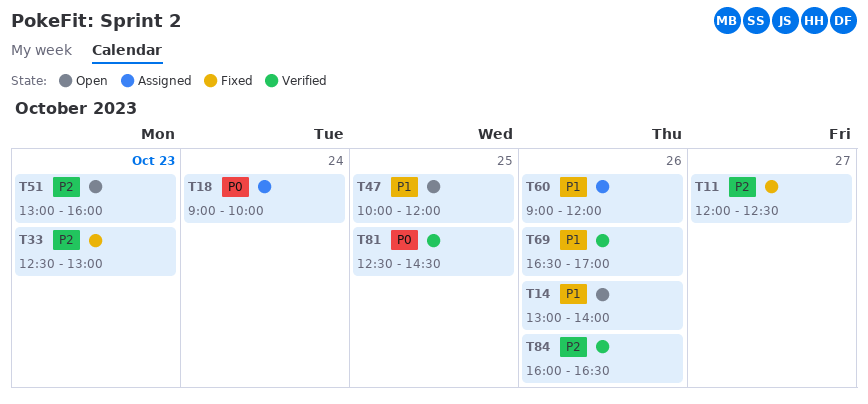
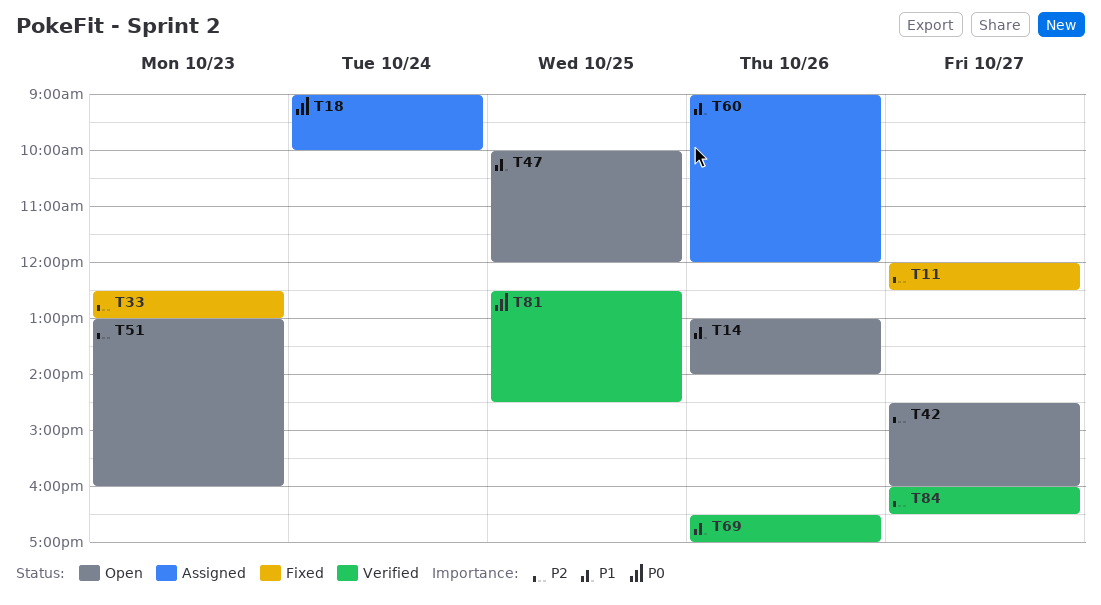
T42: none -> present
T84, day: Oct 26 -> Oct 27

